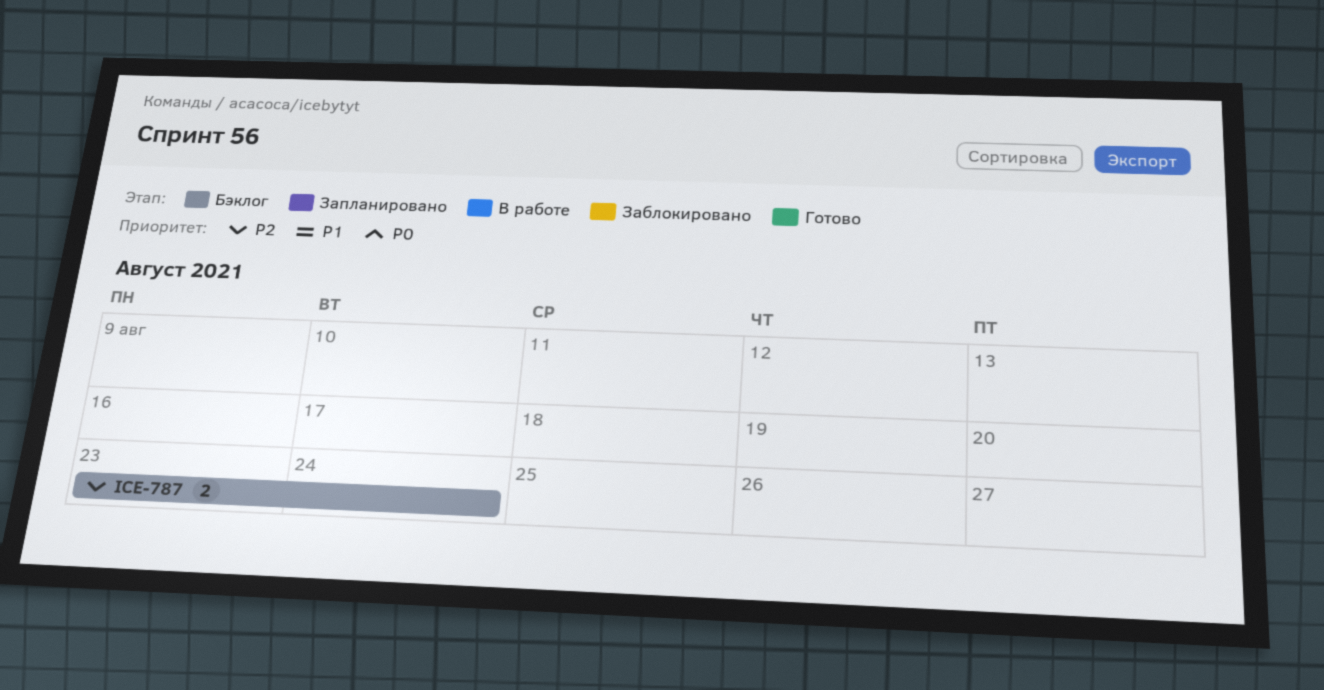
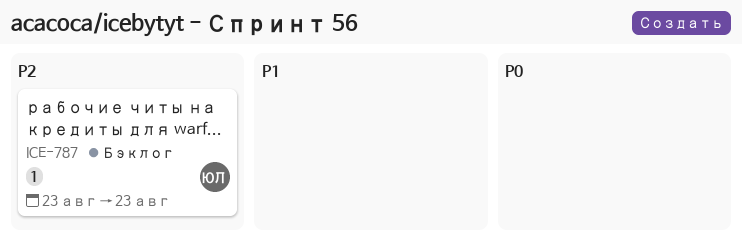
ICE-787, estimate: 2 -> 1
ICE-787, due: Aug 24 -> Aug 23

